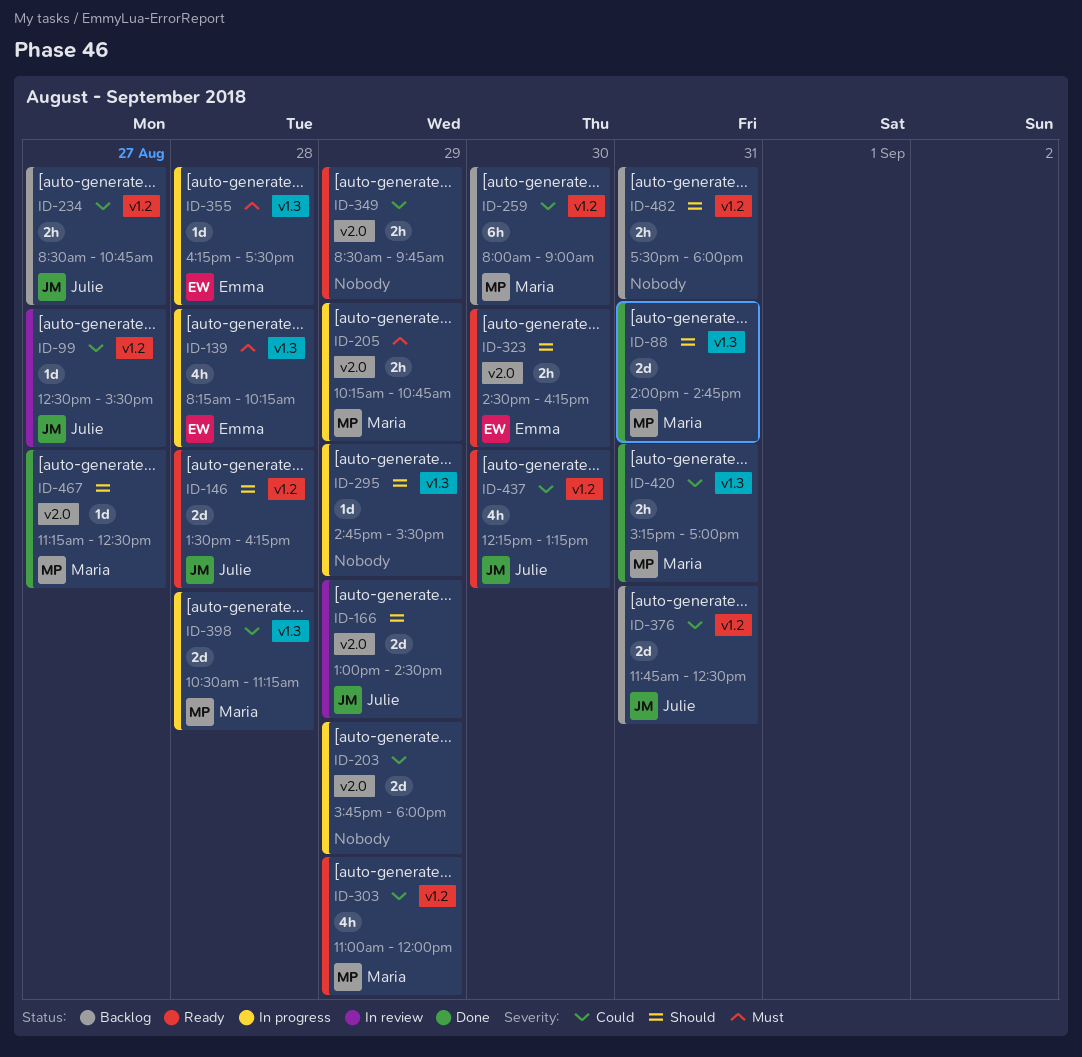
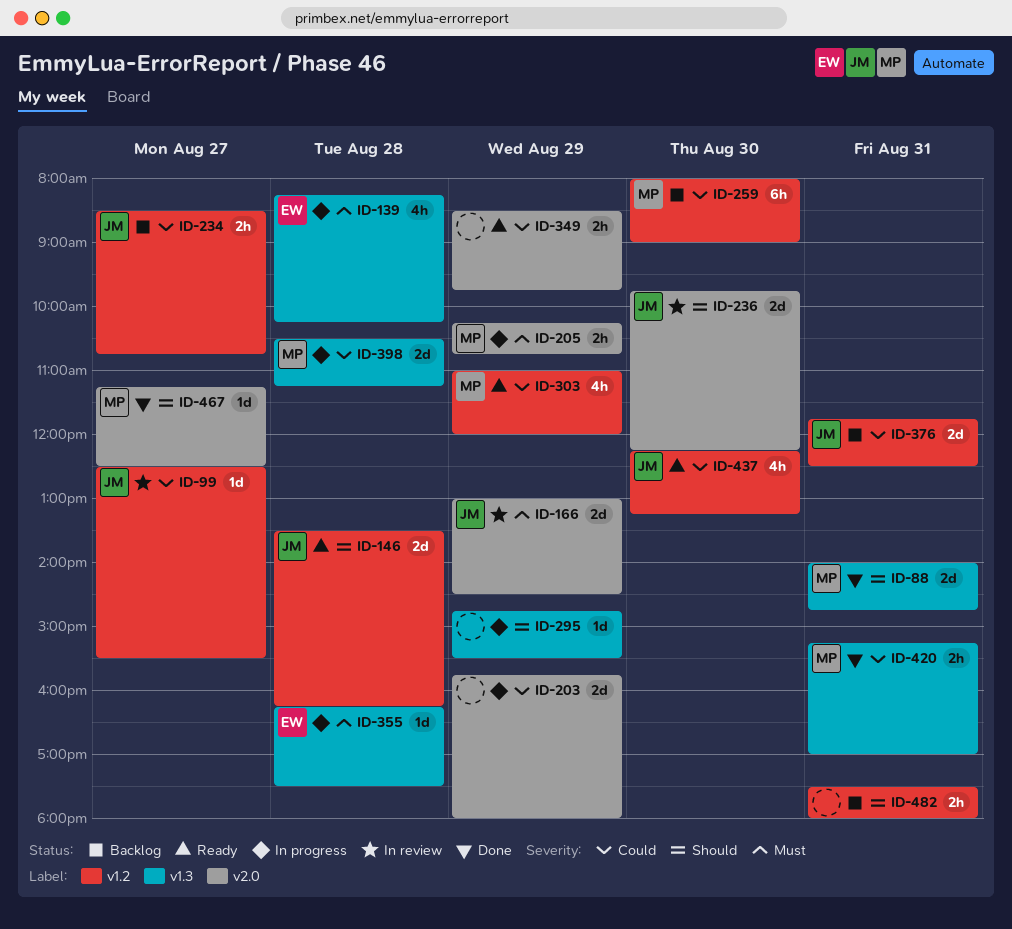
ID-166, priority: Should -> Must
ID-236: none -> present
ID-323: present -> none

